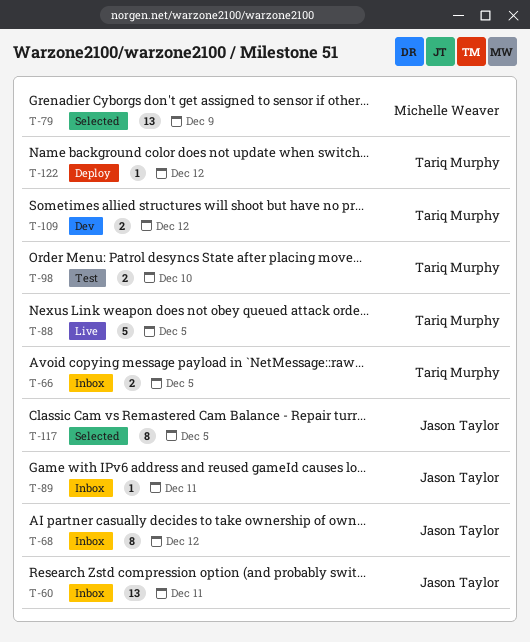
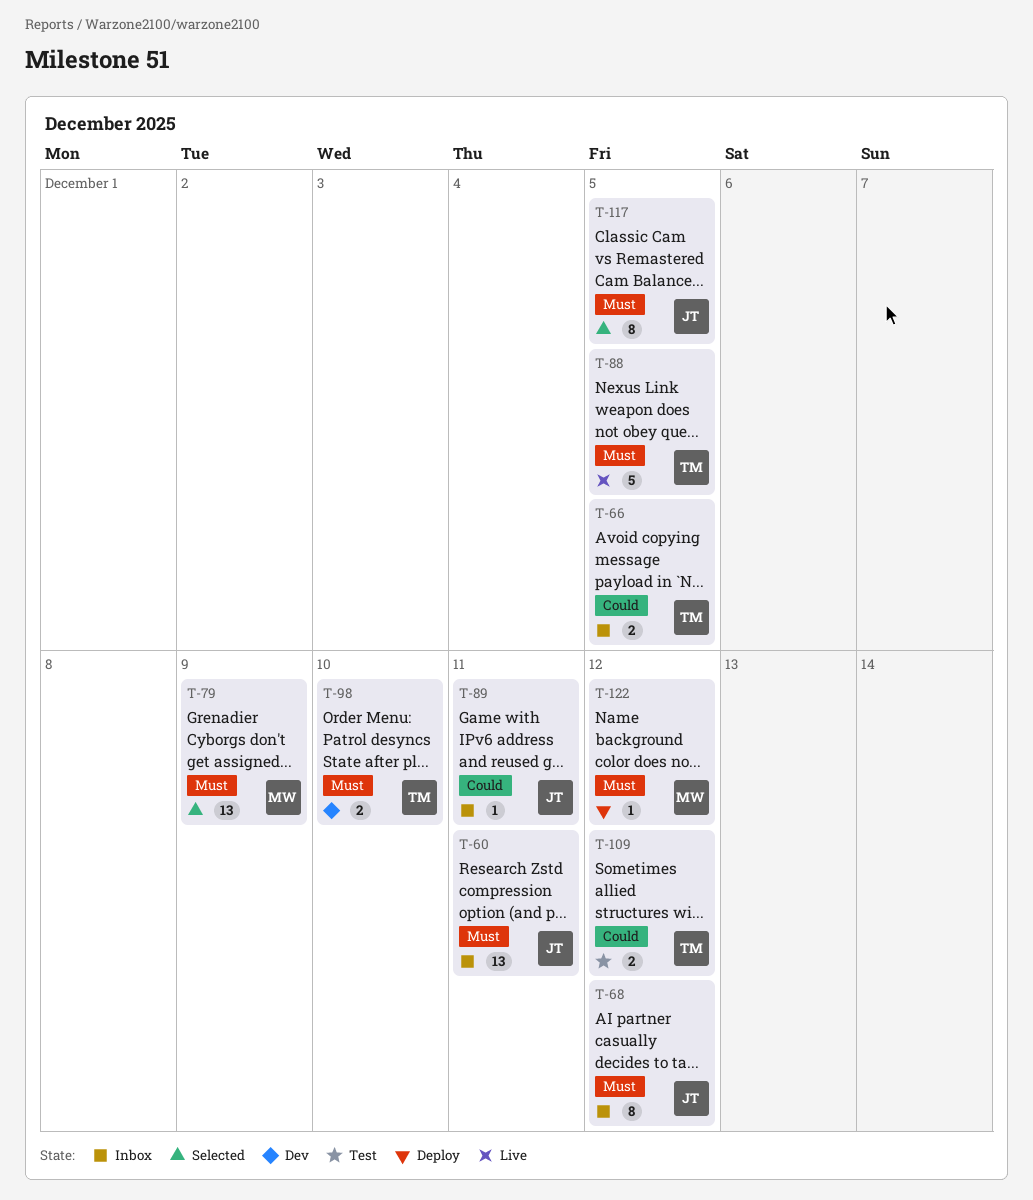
T-98, status: Test -> Dev
T-109, status: Dev -> Test
T-122, owner: Tariq Murphy -> Michelle Weaver

